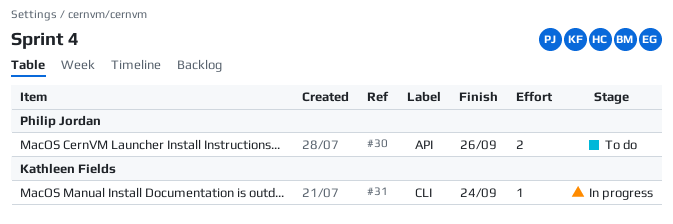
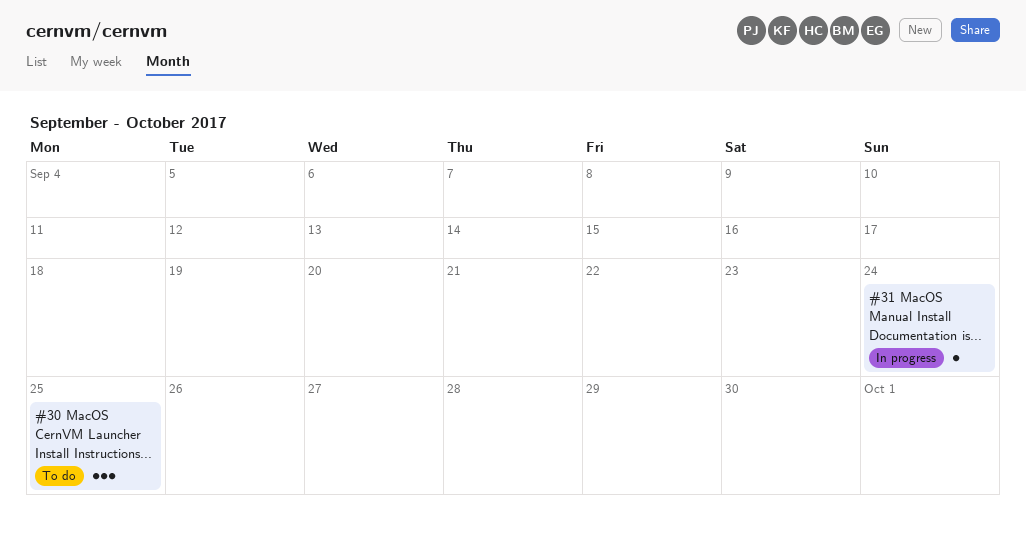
#30, estimate: 2 -> 3
#30, due: Sep 26 -> Sep 25

